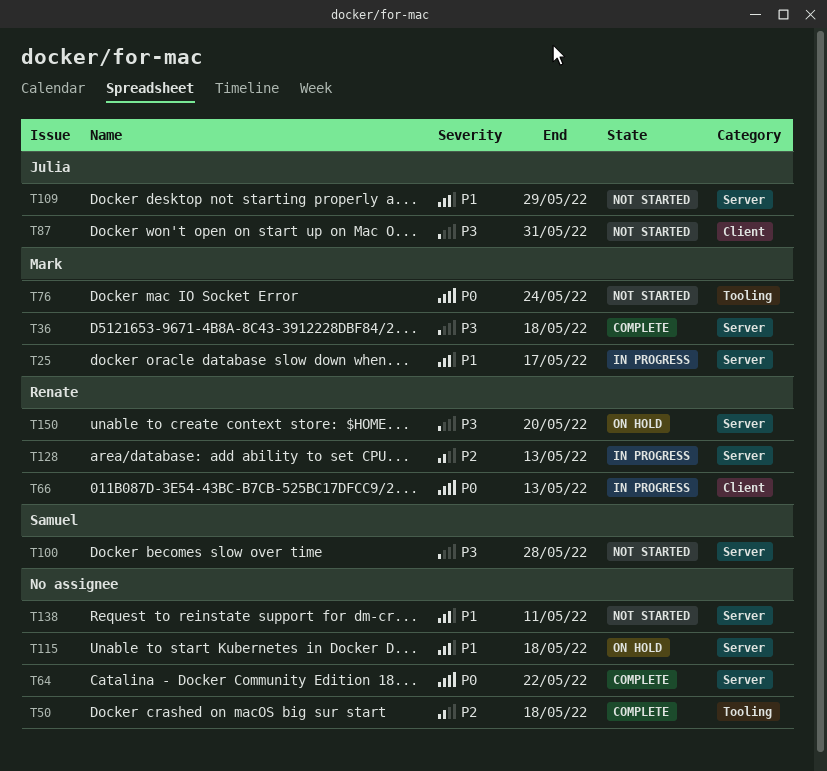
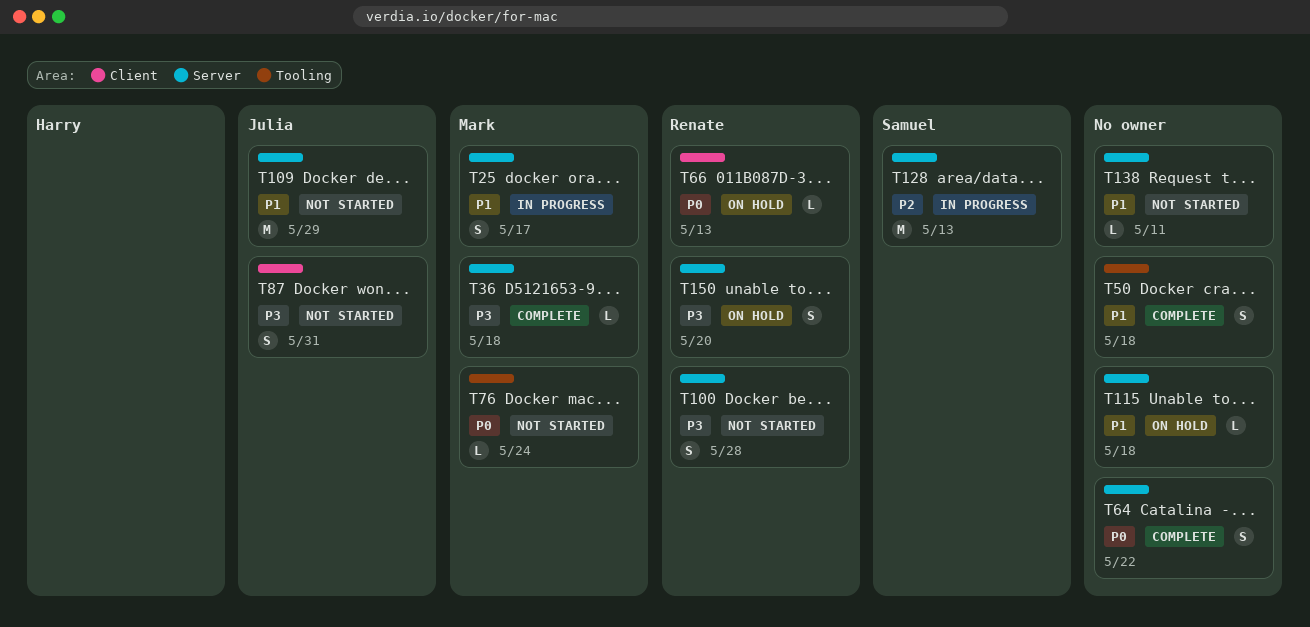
T50, priority: P2 -> P1
T66, status: In progress -> On hold
T100, owner: Samuel -> Renate
T128, owner: Renate -> Samuel

